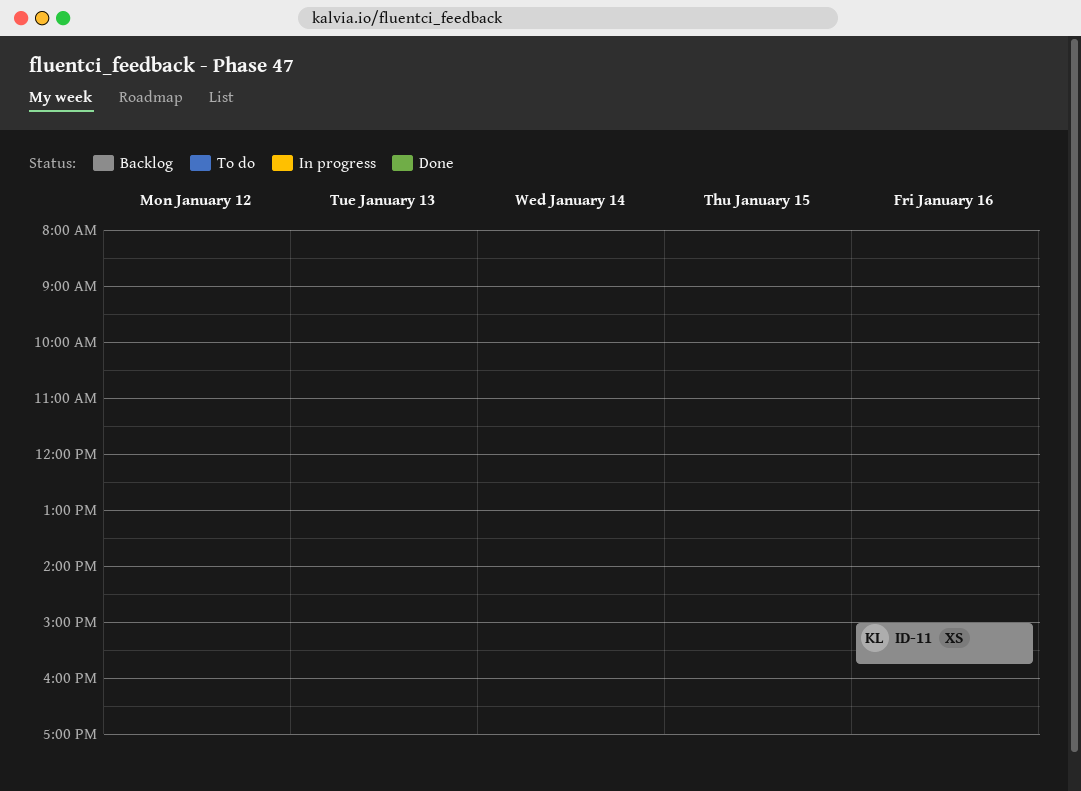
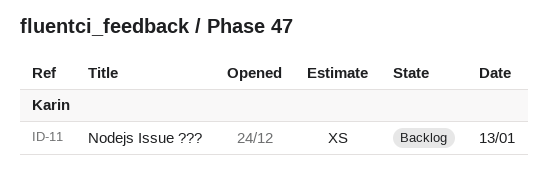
ID-11, day: Jan 16 -> Jan 13

